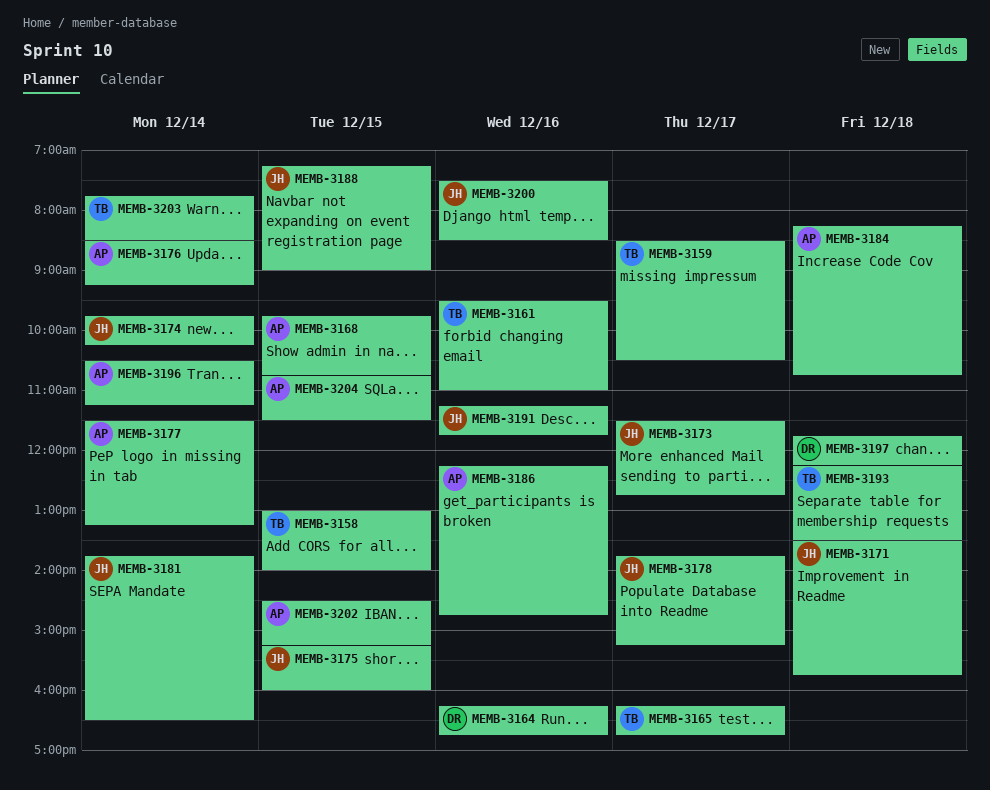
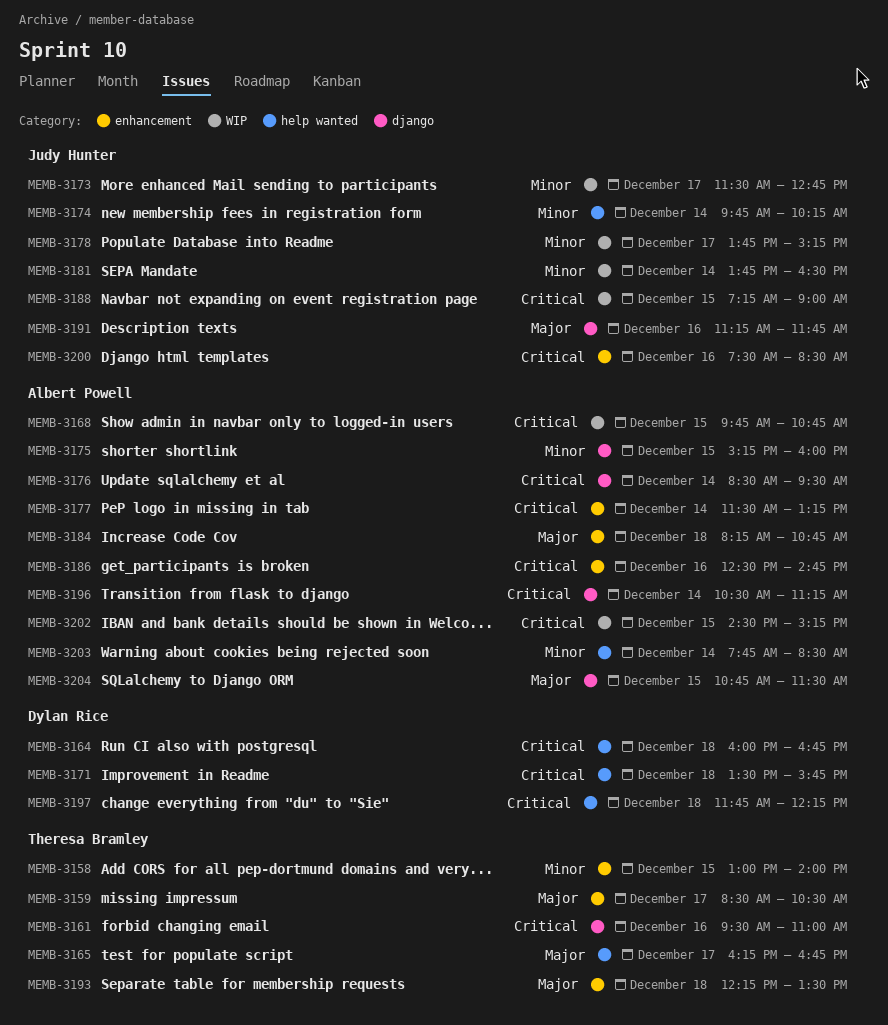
MEMB-3164, day: Dec 16 -> Dec 18
MEMB-3164, begins: 16:15 -> 16:00
MEMB-3171, owner: Judy Hunter -> Dylan Rice
MEMB-3175, owner: Judy Hunter -> Albert Powell
MEMB-3176, ends: 09:15 -> 09:30
MEMB-3186, begins: 12:15 -> 12:30
MEMB-3203, owner: Theresa Bramley -> Albert Powell

